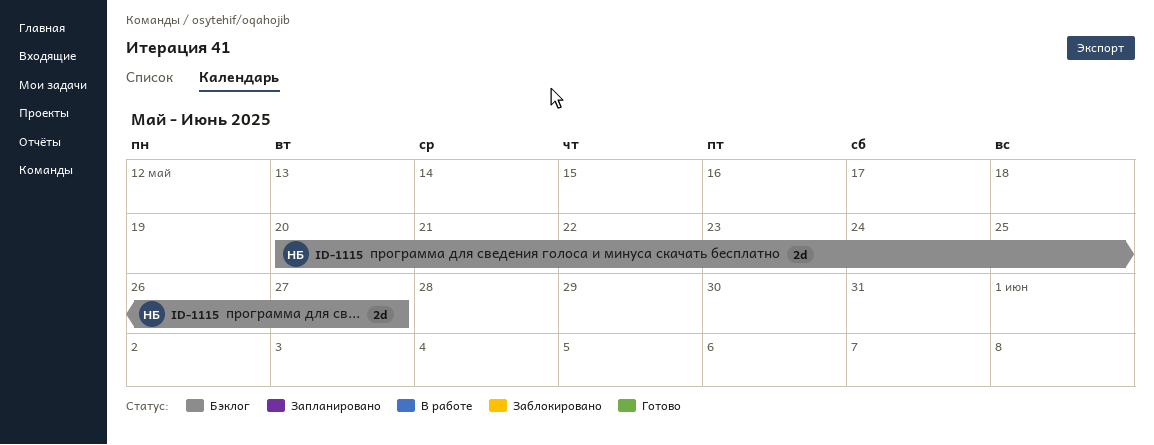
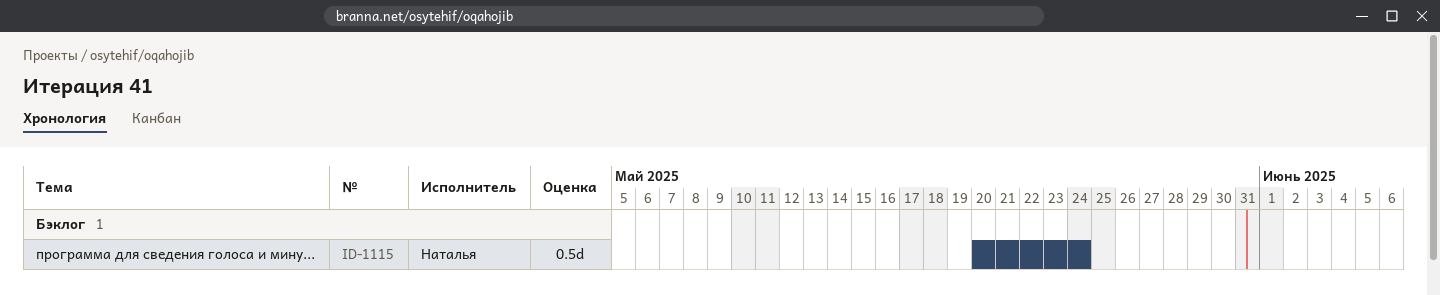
ID-1115, estimate: 2d -> 0.5d
ID-1115, due: May 27 -> May 24

